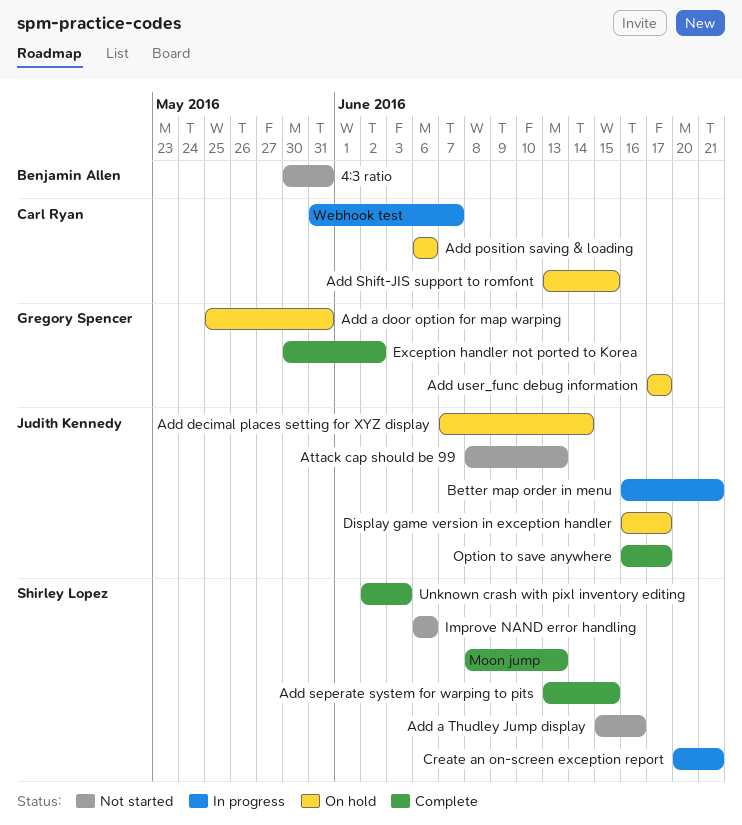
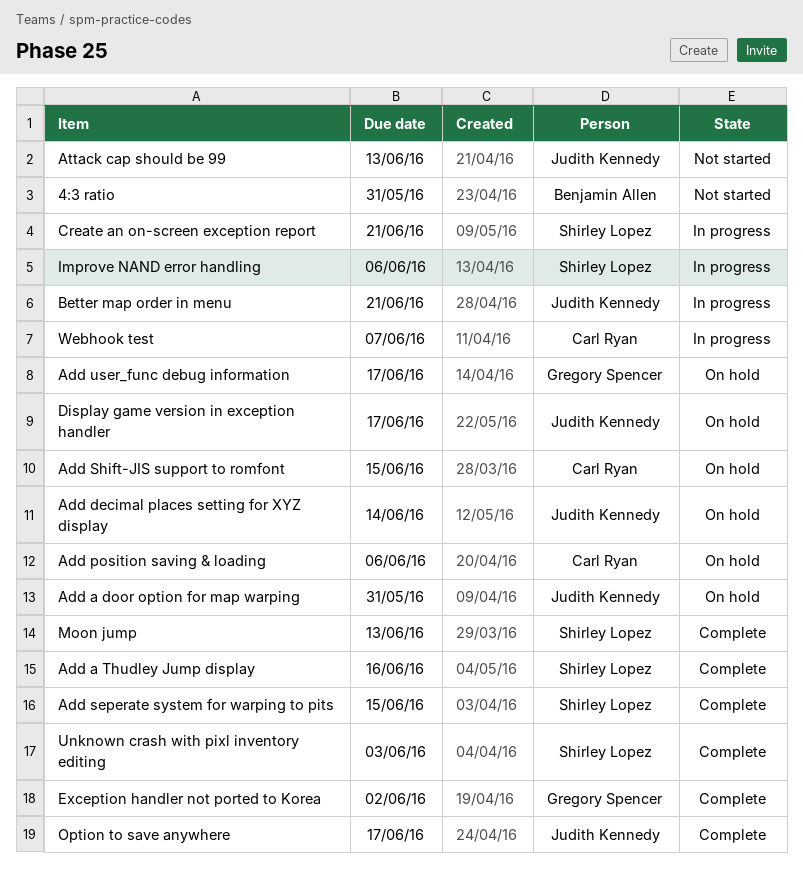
Add a door option for map warping, owner: Gregory Spencer -> Judith Kennedy
Add a Thudley Jump display, status: Not started -> Complete
Improve NAND error handling, status: Not started -> In progress

